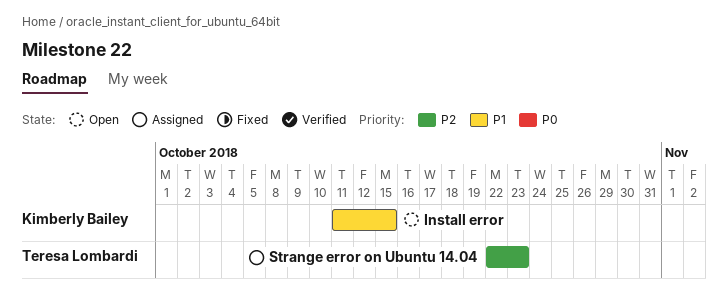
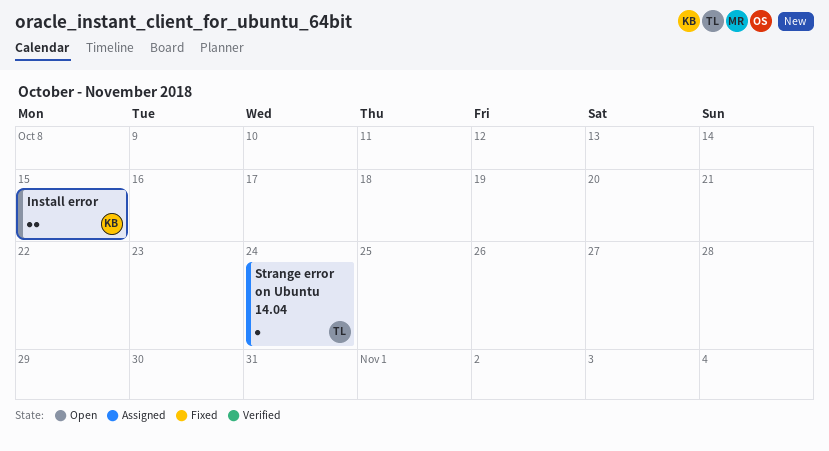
Strange error on Ubuntu 14.04, due: Oct 23 -> Oct 24

